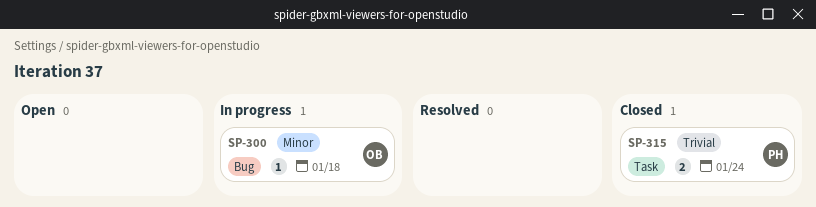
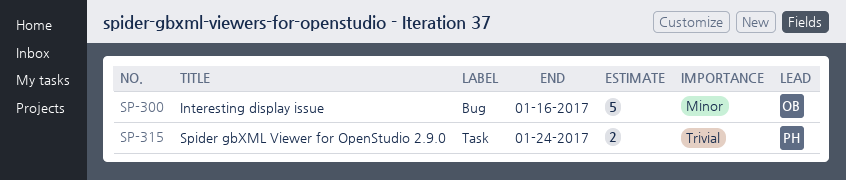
SP-300, estimate: 1 -> 5
SP-300, due: Jan 18 -> Jan 16

